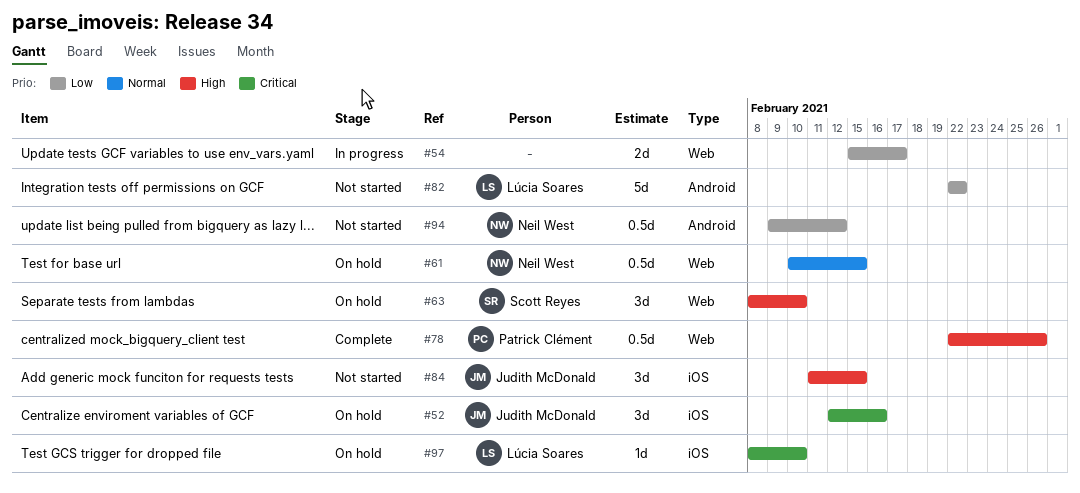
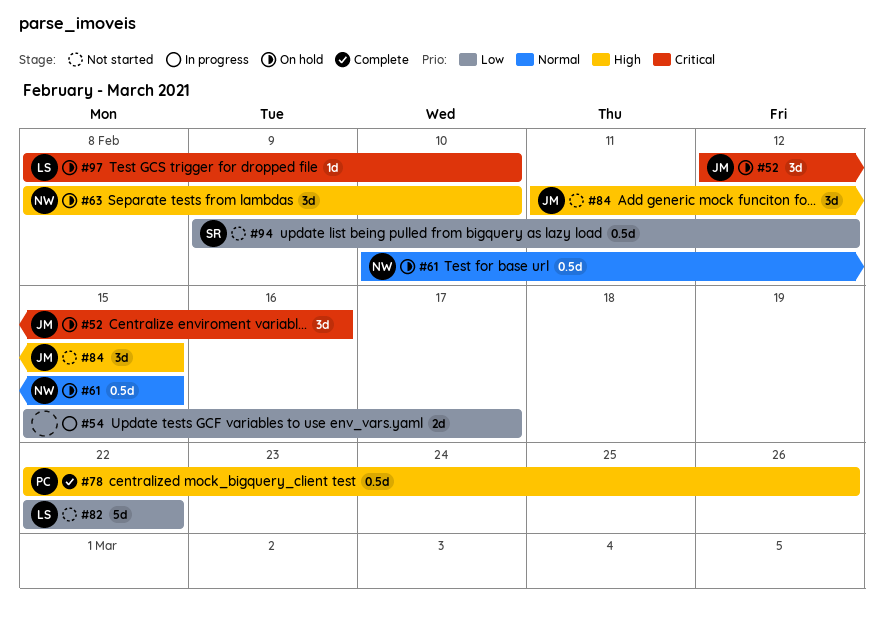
#63, owner: Scott Reyes -> Neil West
#94, owner: Neil West -> Scott Reyes

